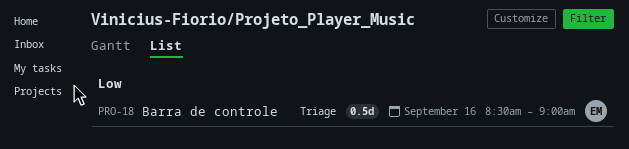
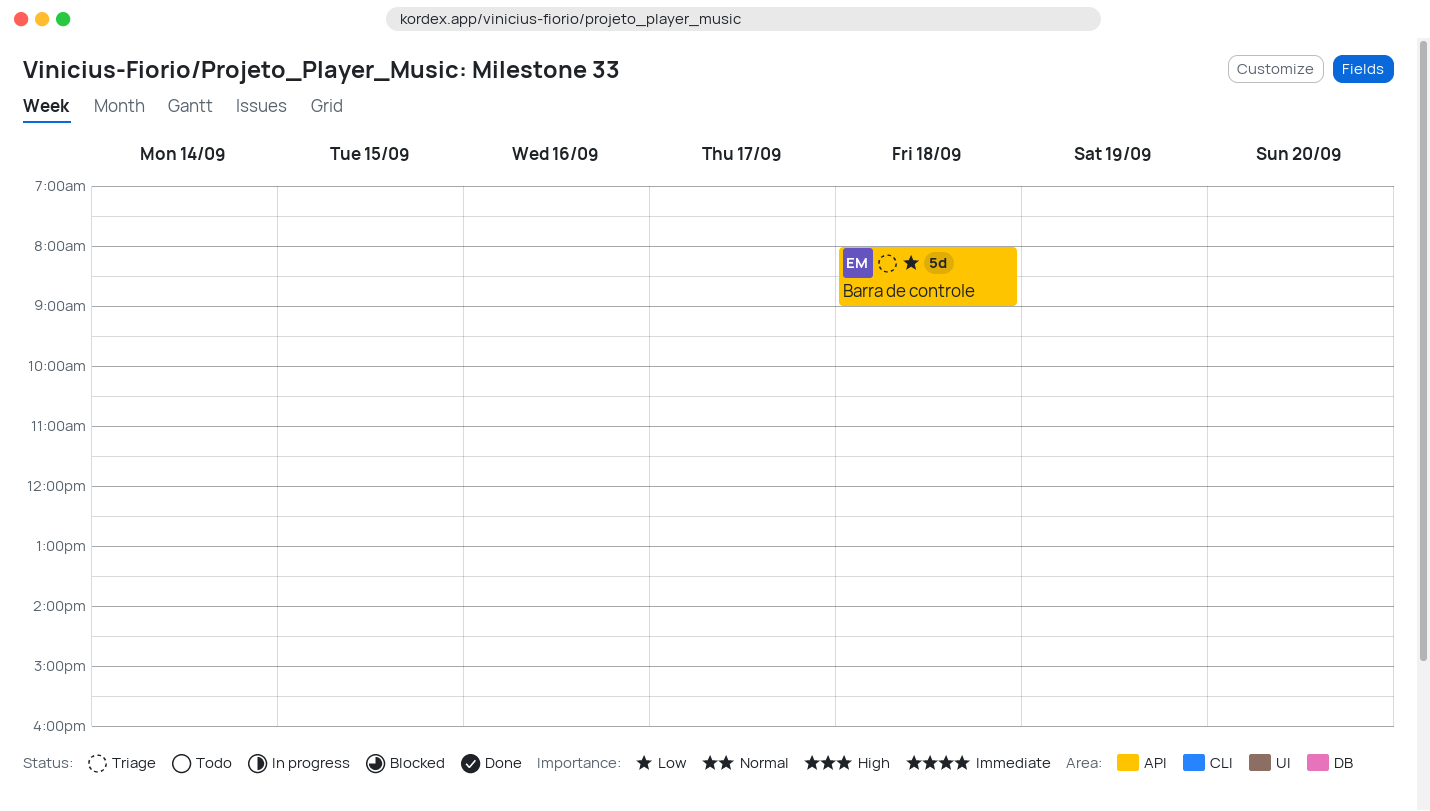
Barra de controle, estimate: 0.5d -> 5d
Barra de controle, day: Sep 16 -> Sep 18
Barra de controle, begins: 08:30 -> 08:00

